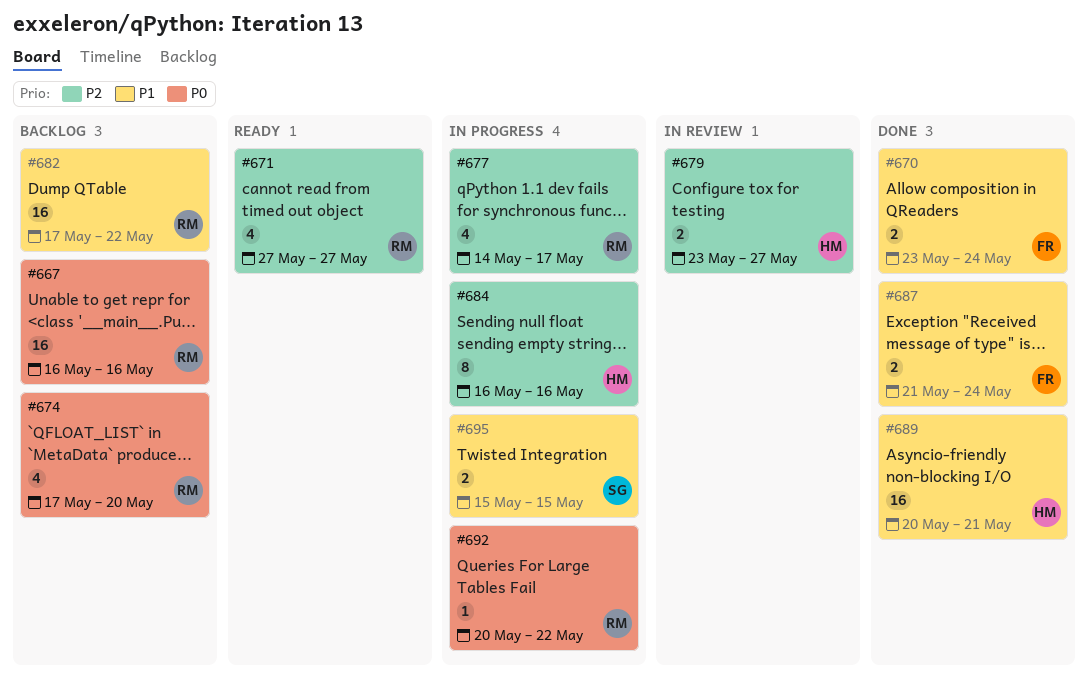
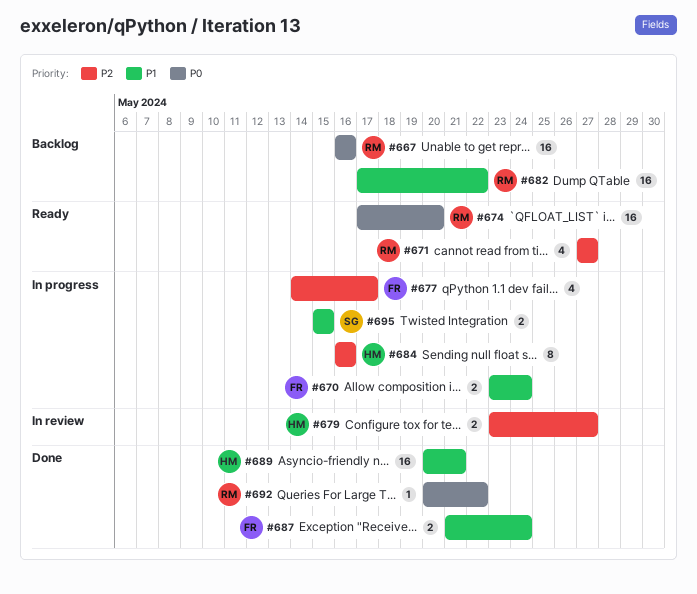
#670, status: Done -> In progress
#674, status: Backlog -> Ready
#674, estimate: 4 -> 16
#677, owner: RM -> FR
#692, status: In progress -> Done

